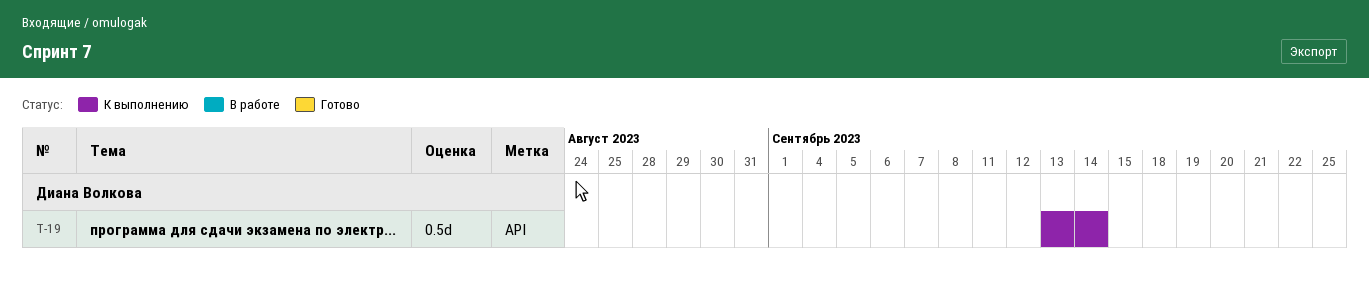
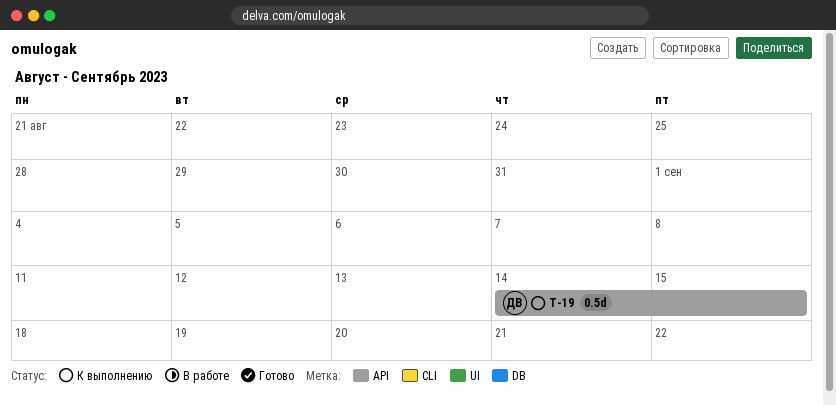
T-19, start: Sep 13 -> Sep 14
T-19, due: Sep 14 -> Sep 15

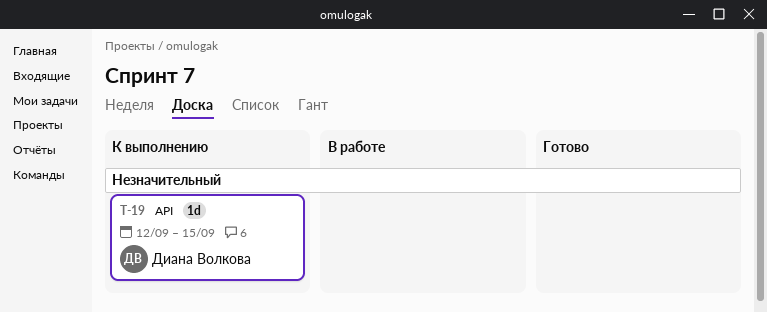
T-19, estimate: 0.5d -> 1d
T-19, start: Sep 14 -> Sep 12

